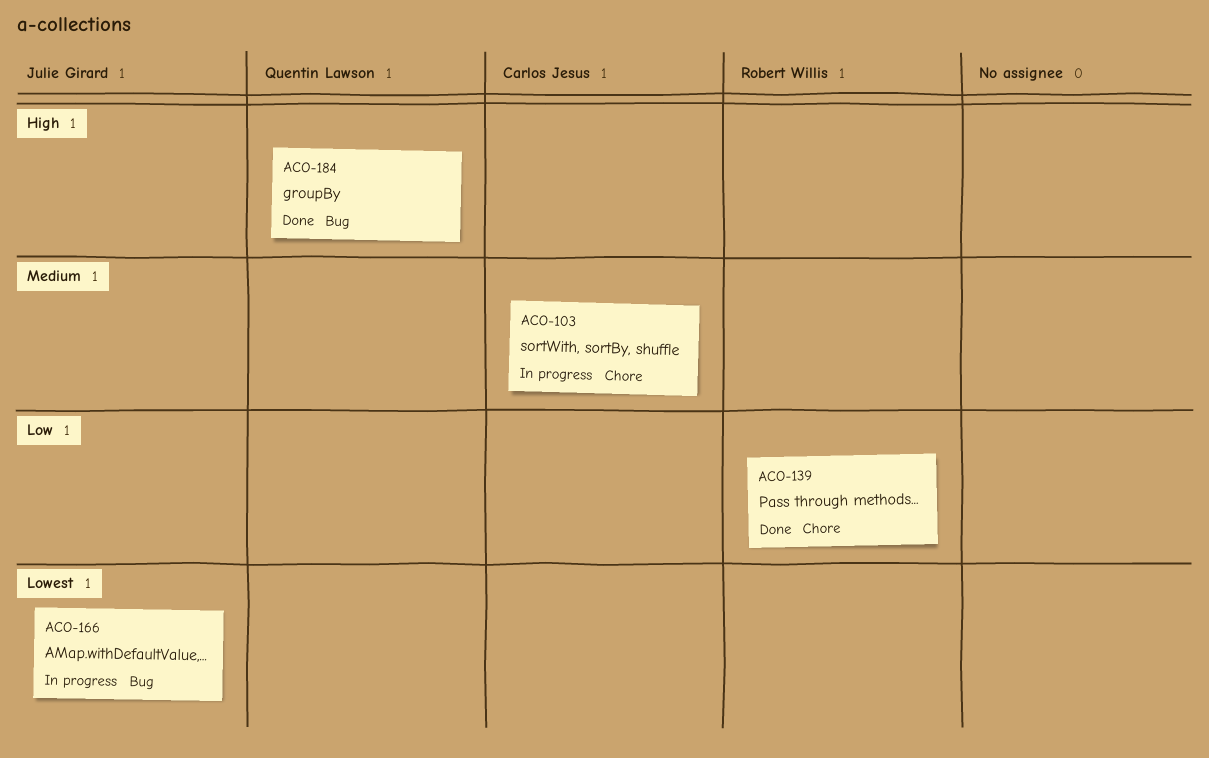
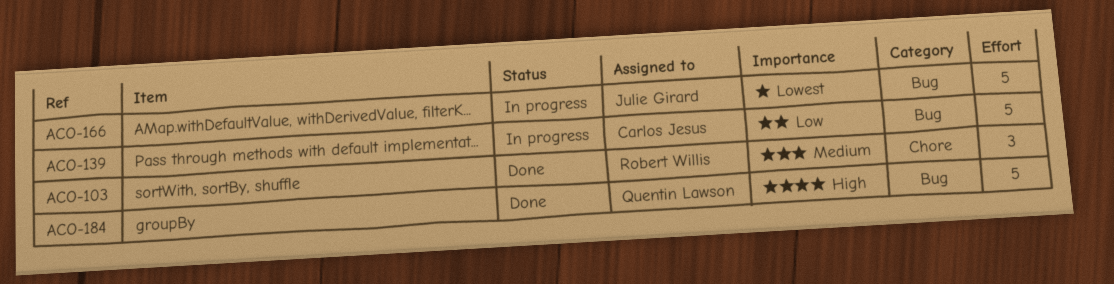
ACO-103, status: In progress -> Done
ACO-103, owner: Carlos Jesus -> Robert Willis
ACO-139, status: Done -> In progress
ACO-139, owner: Robert Willis -> Carlos Jesus
ACO-139, label: Chore -> Bug

